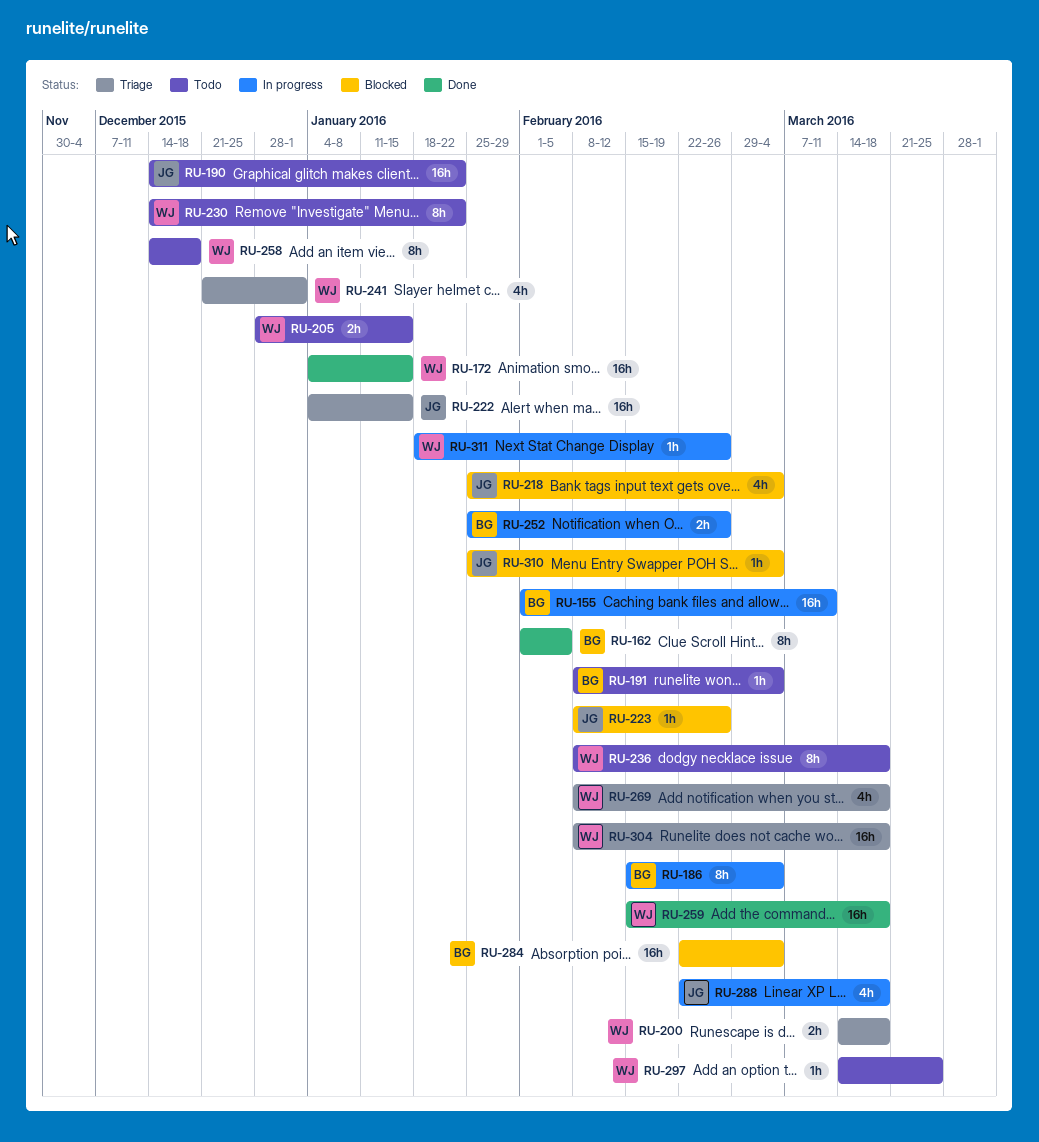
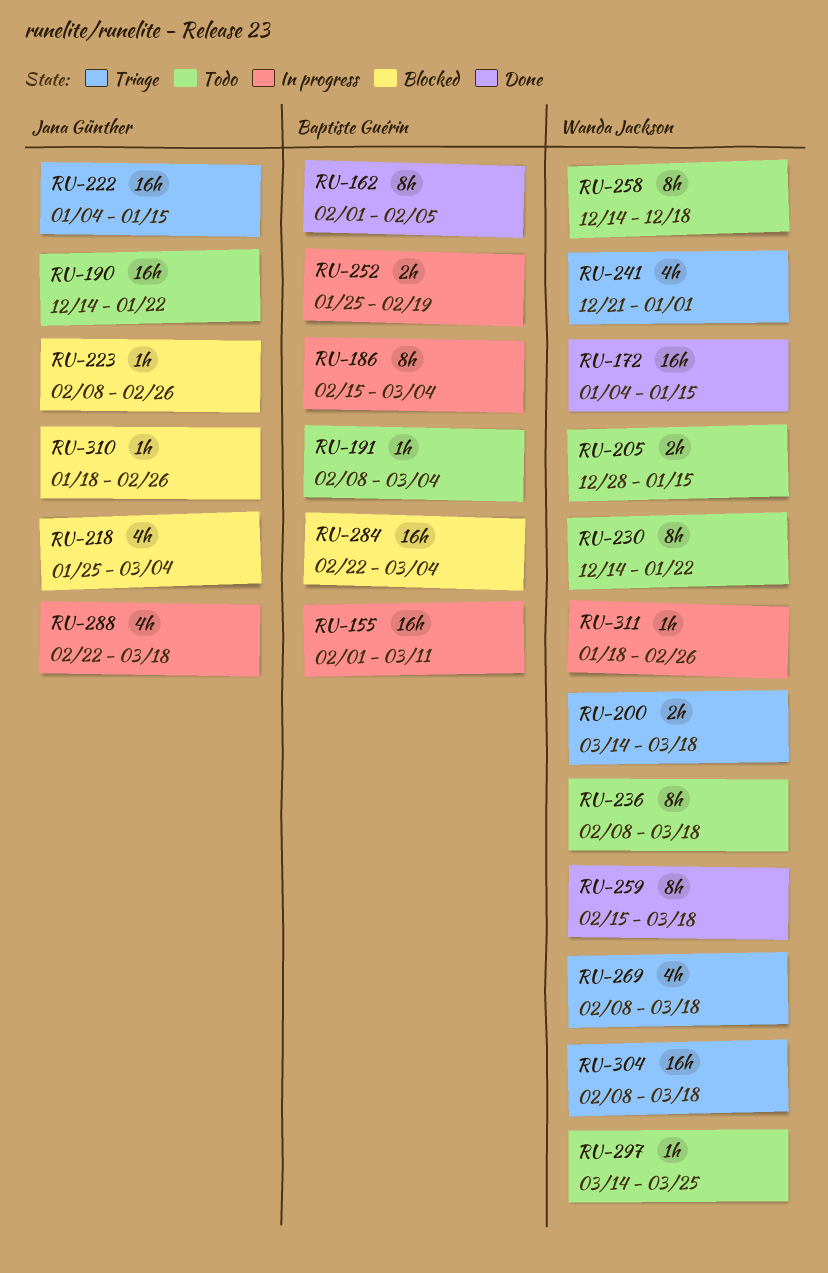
RU-252, due: Feb 26 -> Feb 19
RU-259, estimate: 16h -> 8h
RU-310, start: Jan 25 -> Jan 18
RU-310, due: Mar 4 -> Feb 26

